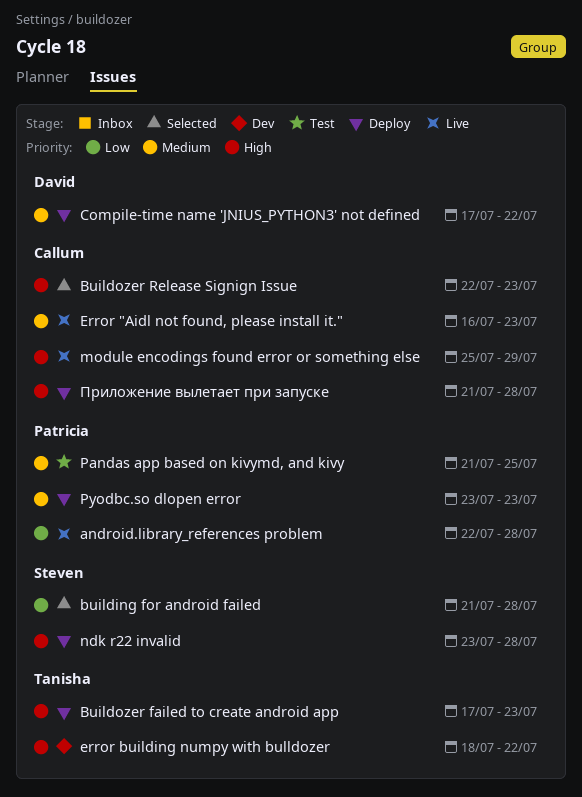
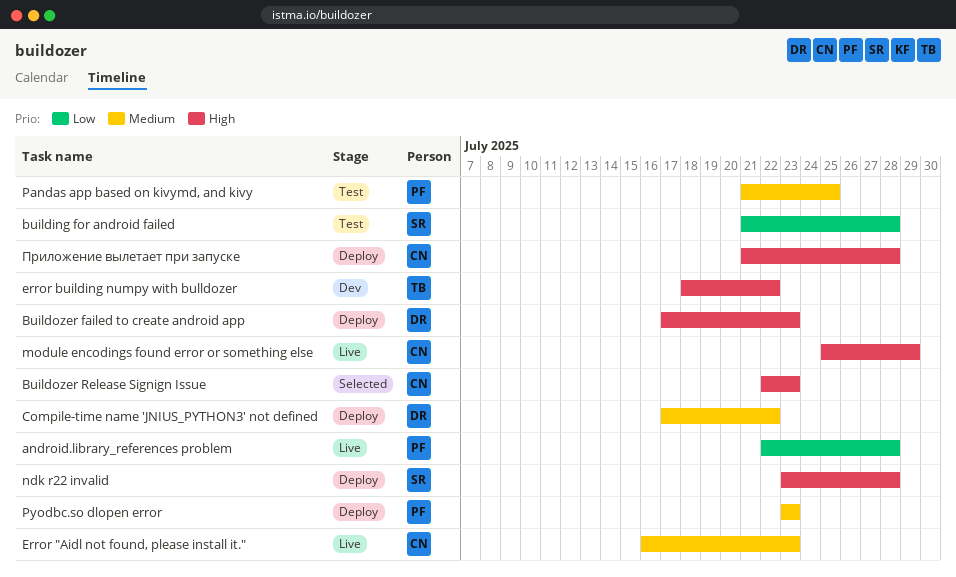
building for android failed, status: Selected -> Test
Buildozer failed to create android app, owner: Tanisha -> David

